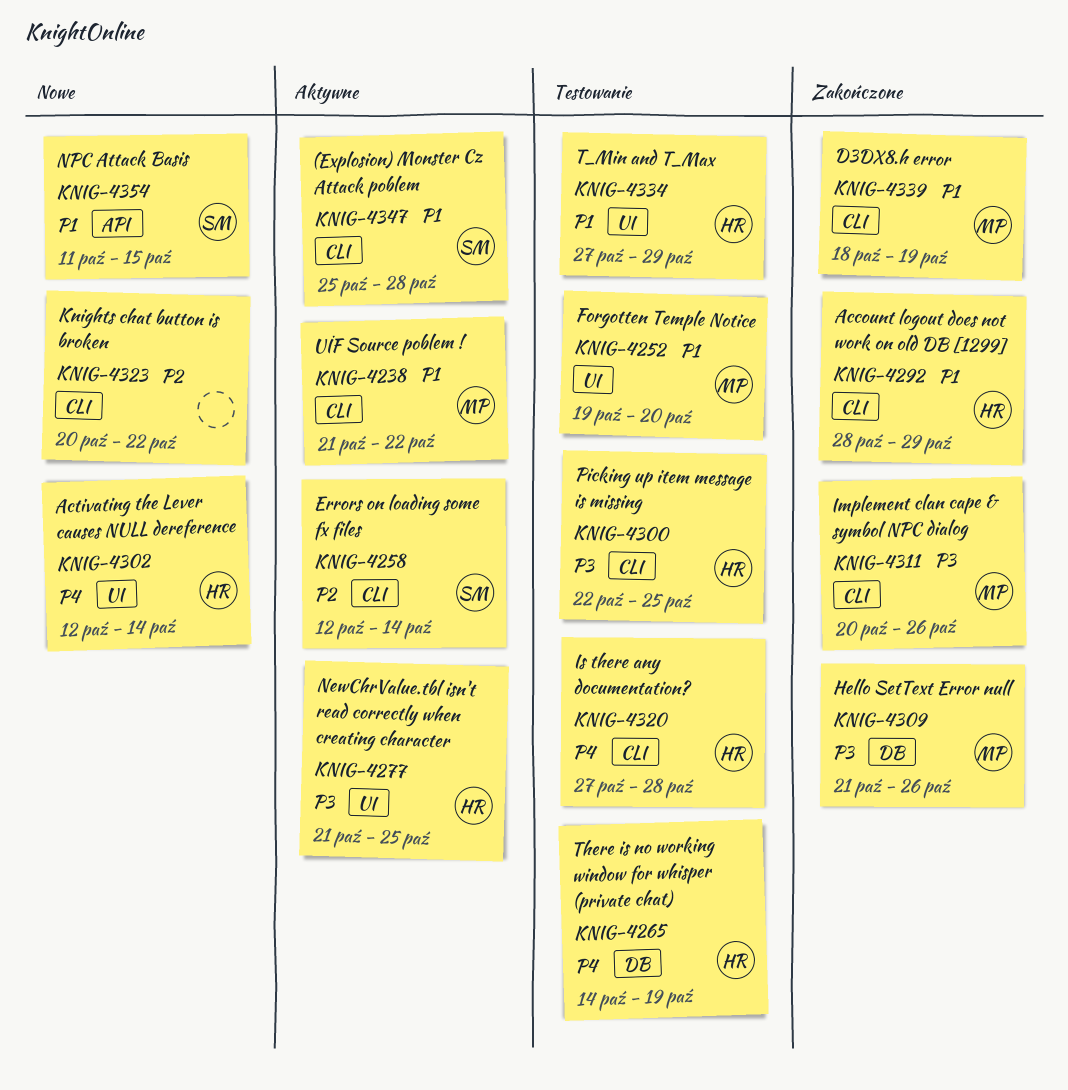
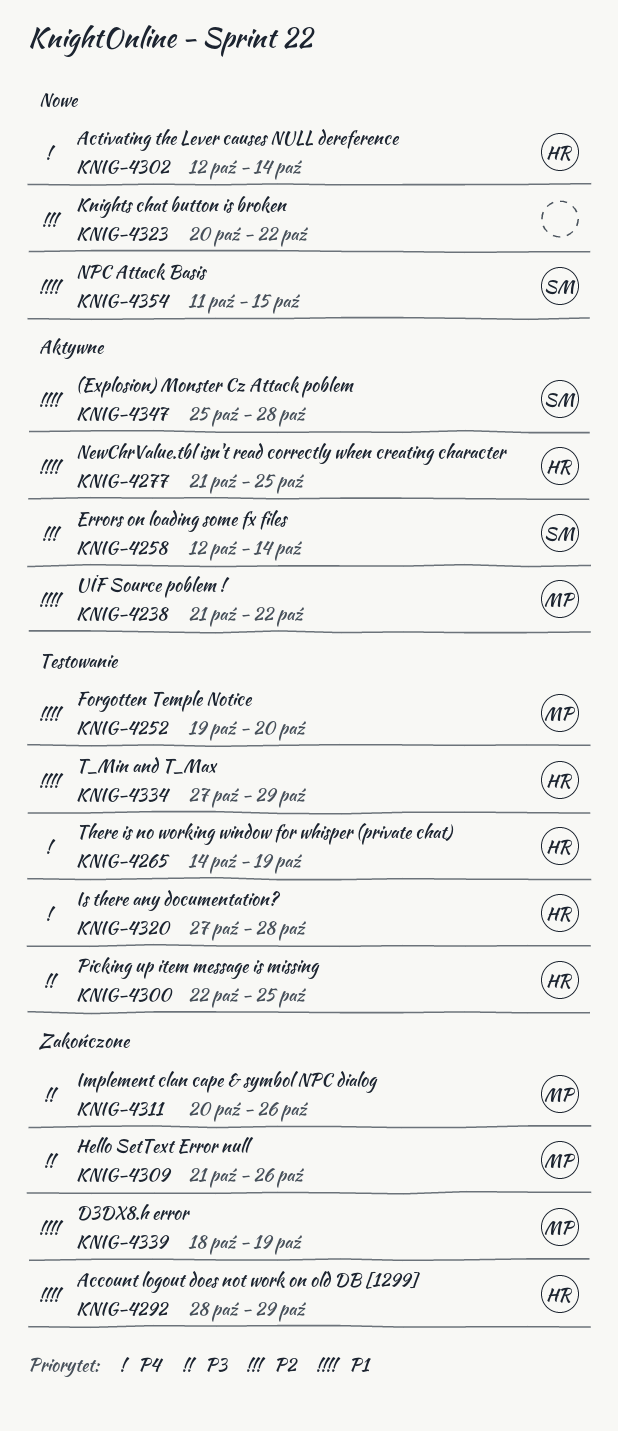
KNIG-4277, priority: P3 -> P1

